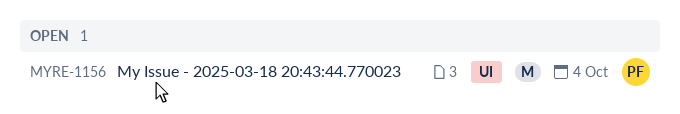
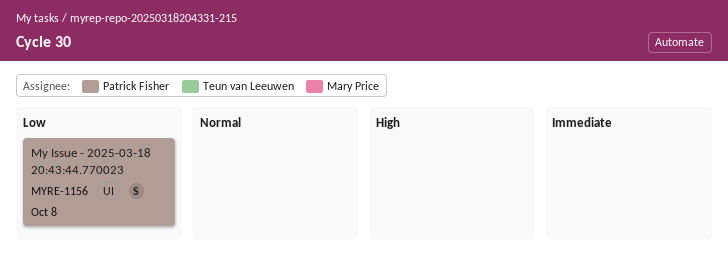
MYRE-1156, estimate: M -> S
MYRE-1156, due: Oct 4 -> Oct 8

